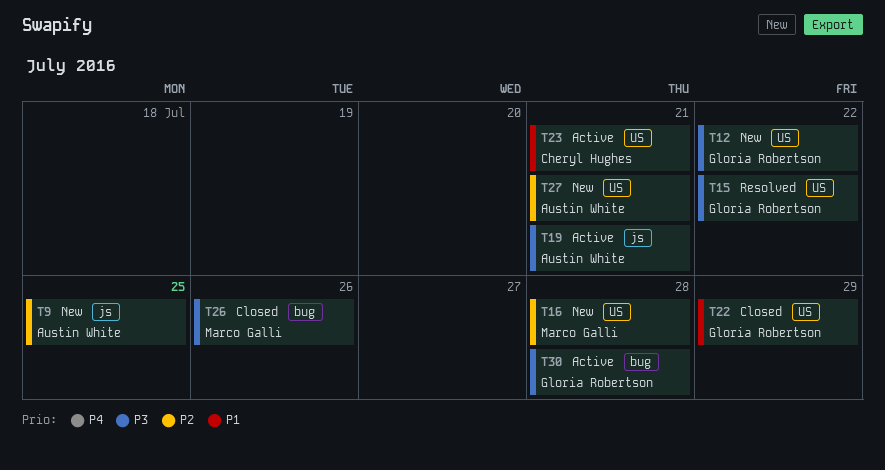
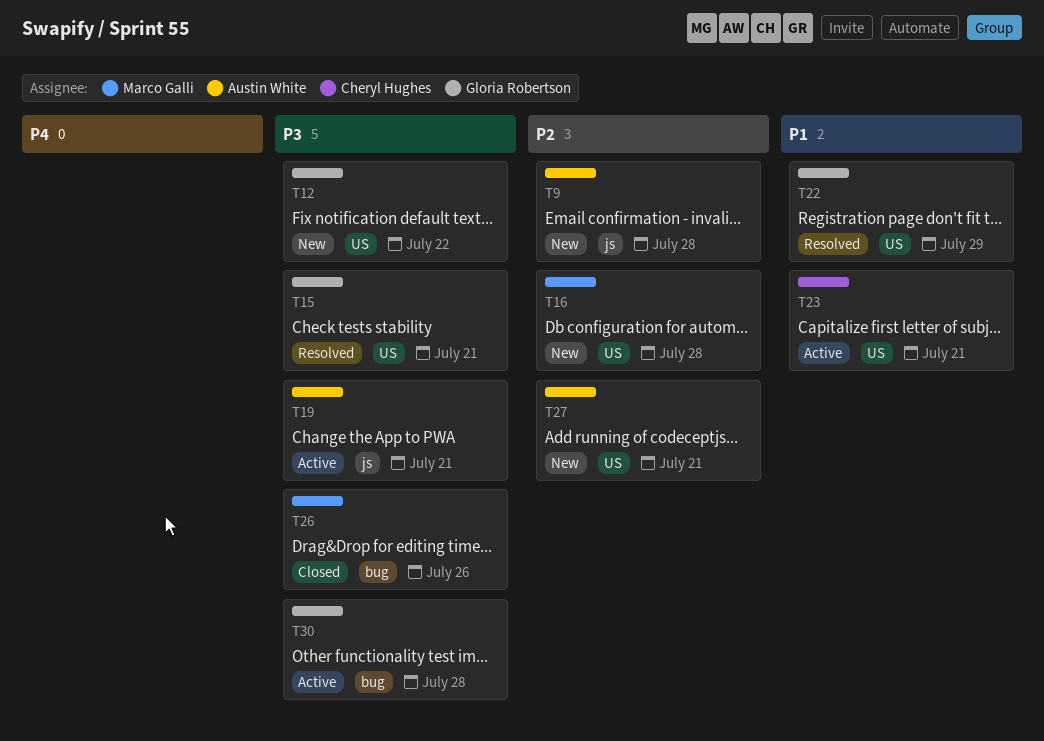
T9, due: Jul 25 -> Jul 28
T15, due: Jul 22 -> Jul 21
T22, status: Closed -> Resolved

